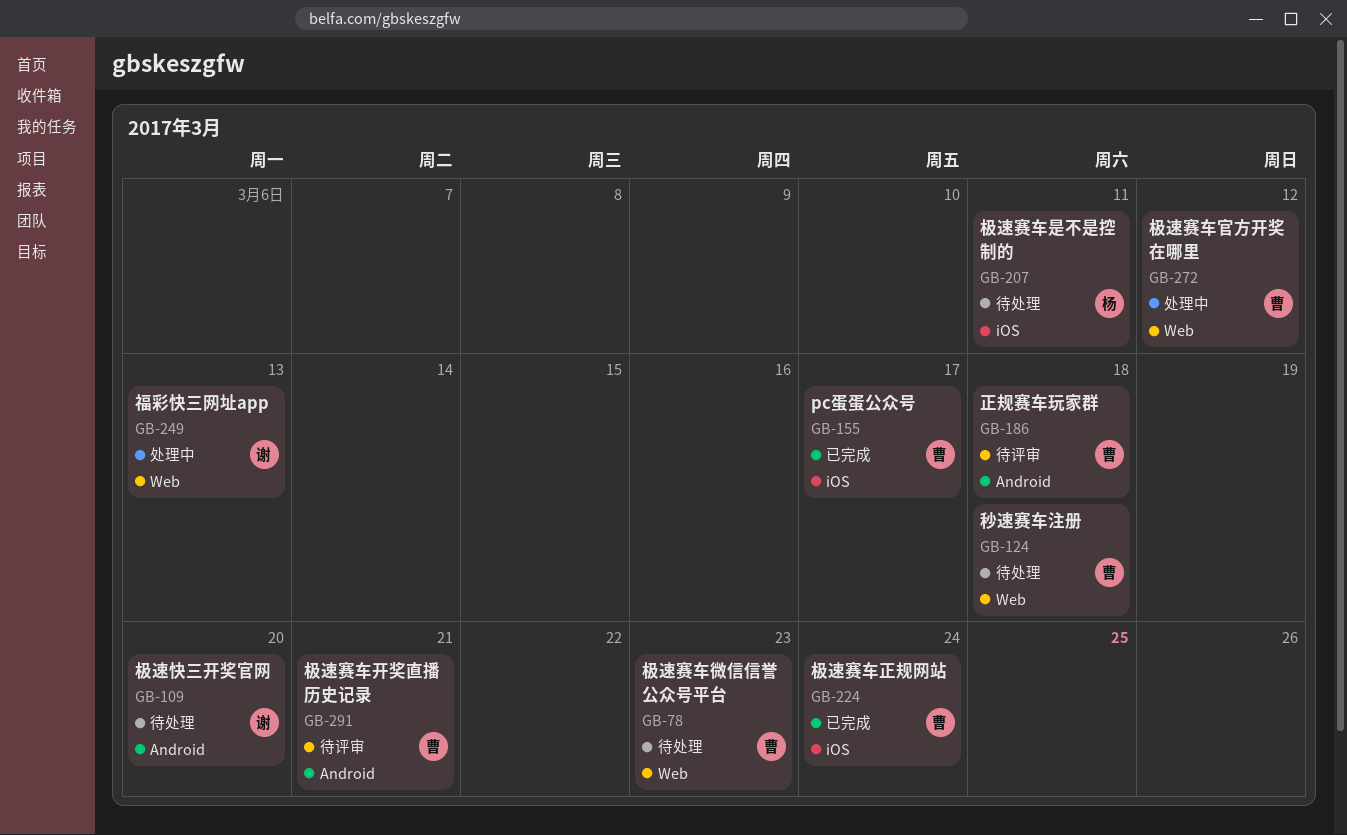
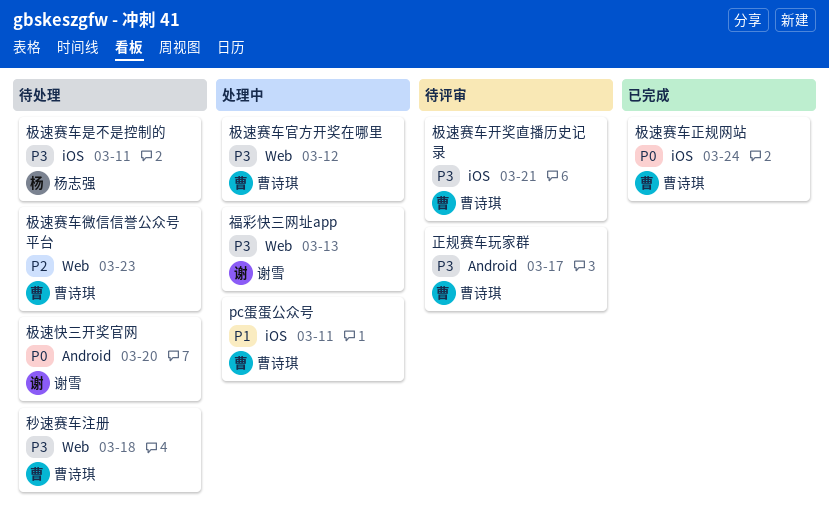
pc蛋蛋公众号, status: 已完成 -> 处理中
pc蛋蛋公众号, due: Mar 17 -> Mar 11
极速赛车开奖直播历史记录, label: Android -> iOS
正规赛车玩家群, due: Mar 18 -> Mar 17

